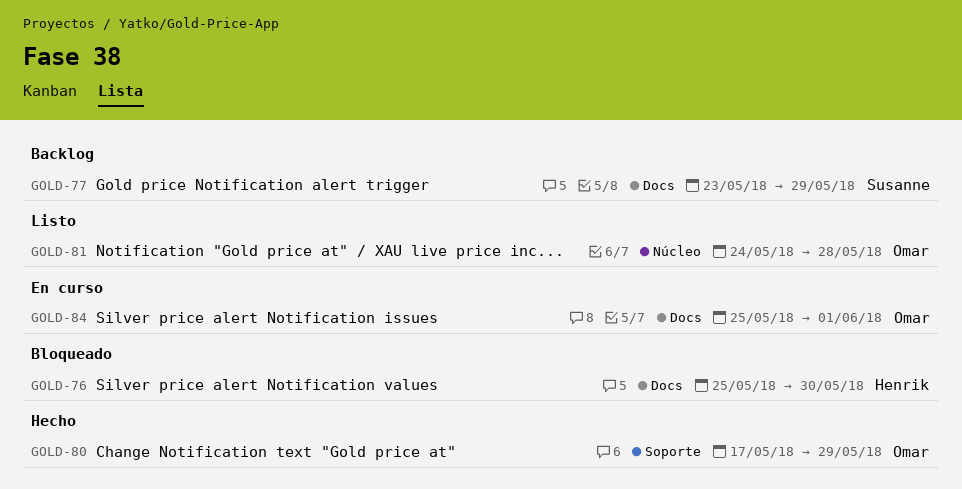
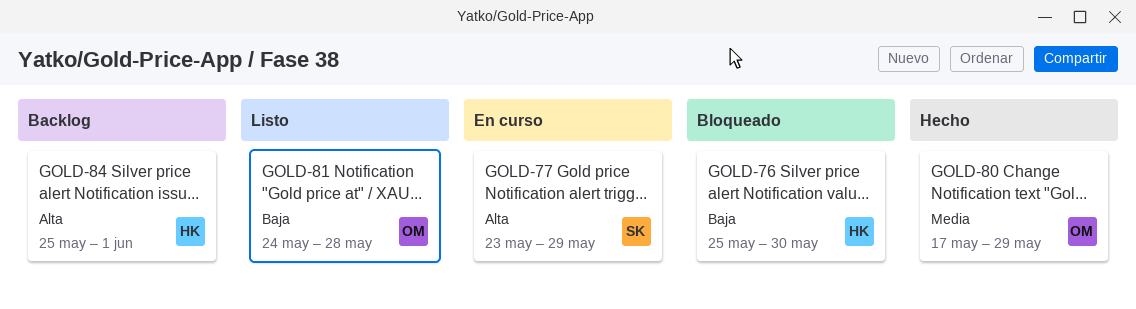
GOLD-77, status: Backlog -> En curso
GOLD-84, status: En curso -> Backlog
GOLD-84, owner: Omar -> Henrik

